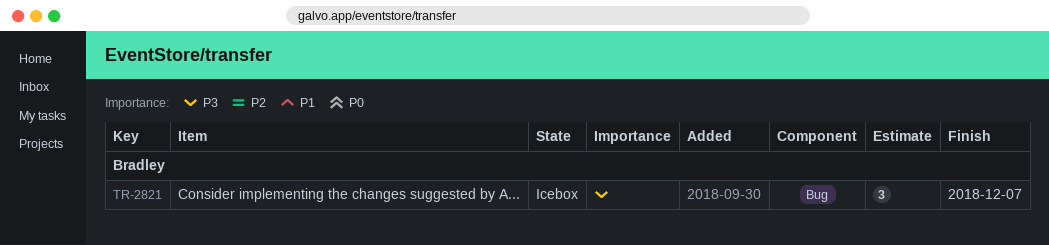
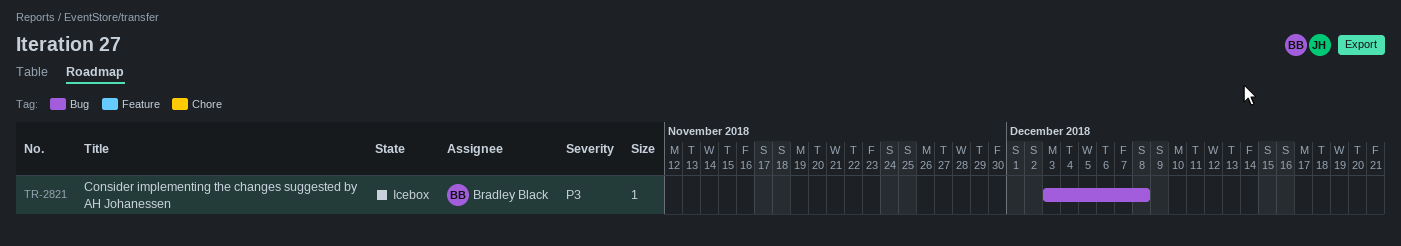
TR-2821, estimate: 3 -> 1
TR-2821, due: Dec 7 -> Dec 8

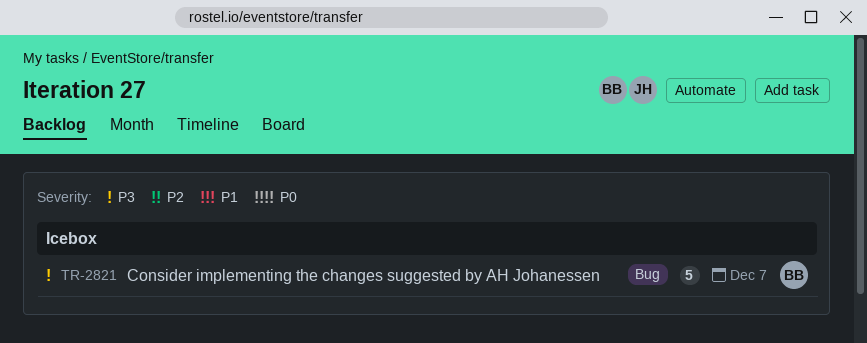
TR-2821, estimate: 1 -> 5
TR-2821, due: Dec 8 -> Dec 7

